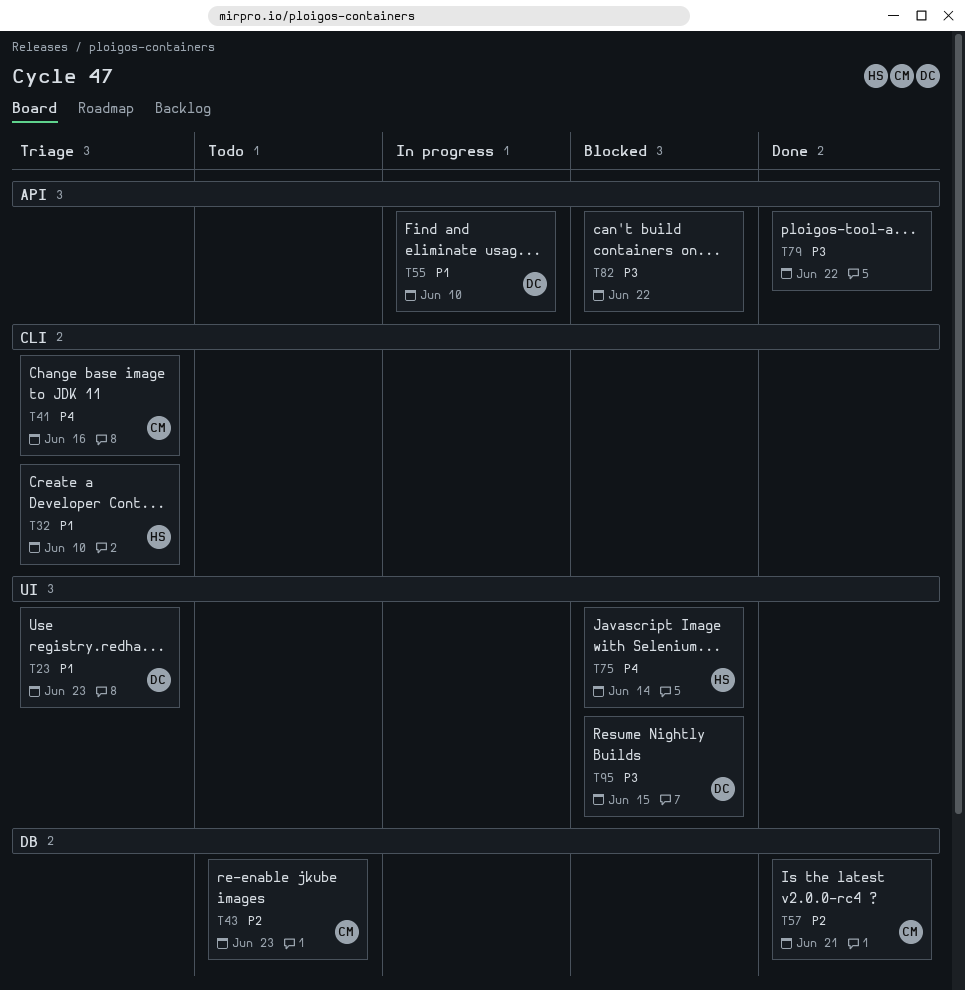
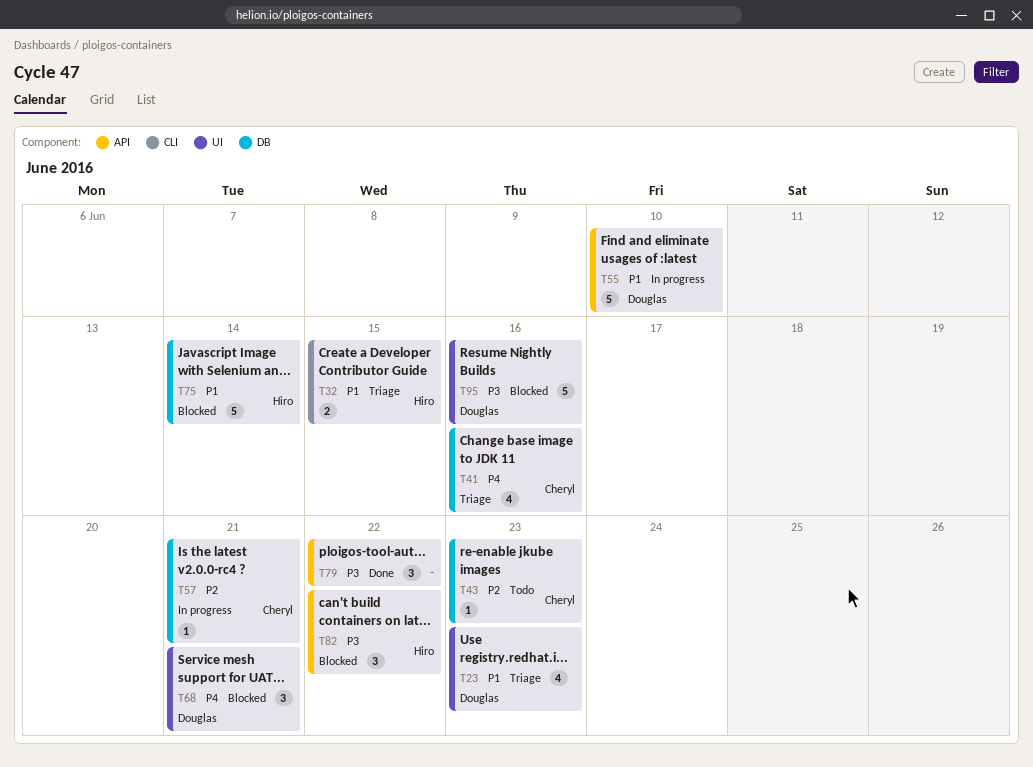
T32, due: Jun 10 -> Jun 15
T41, label: CLI -> DB
T57, status: Done -> In progress
T68: none -> present
T75, priority: P4 -> P1
T75, label: UI -> DB
T82, owner: none -> Hiro
T95, due: Jun 15 -> Jun 16

